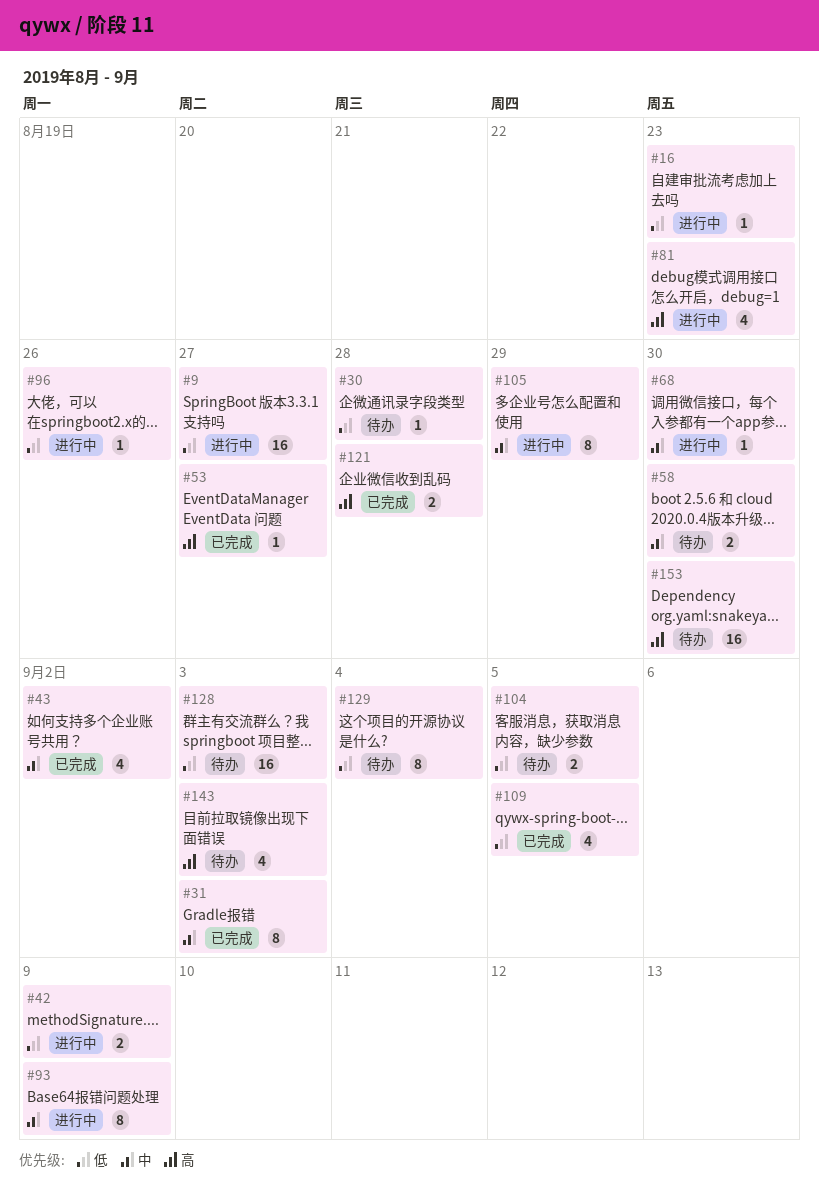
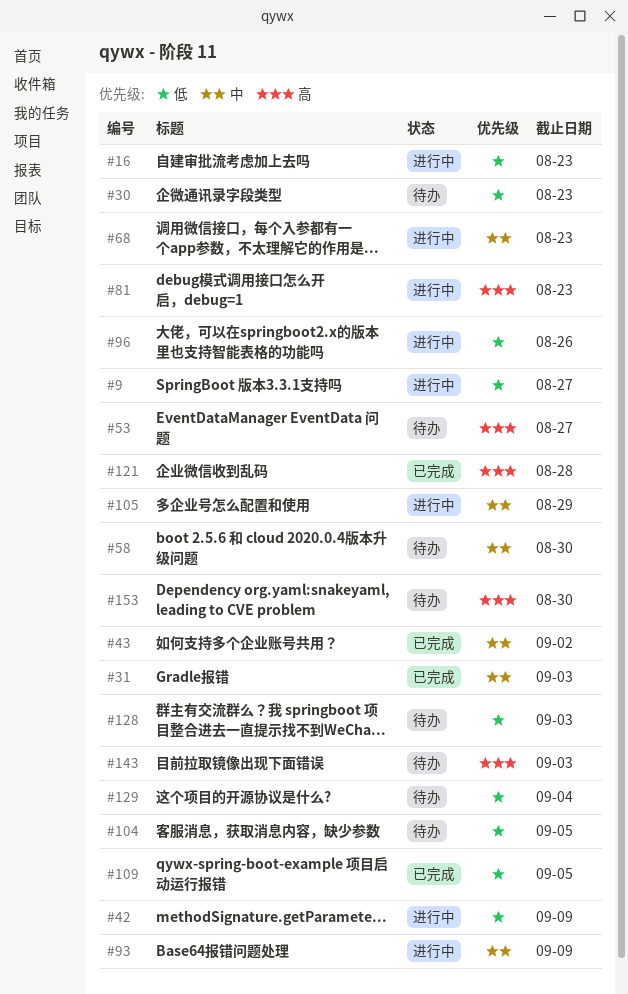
#30, due: Aug 28 -> Aug 23
#53, status: 已完成 -> 待办
#68, due: Aug 30 -> Aug 23

